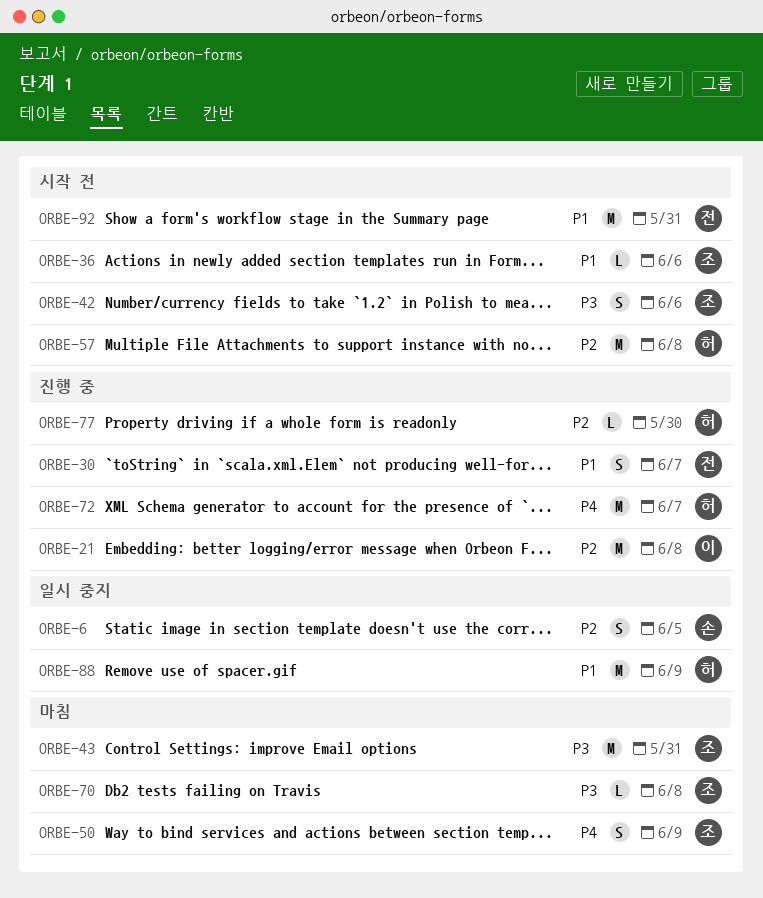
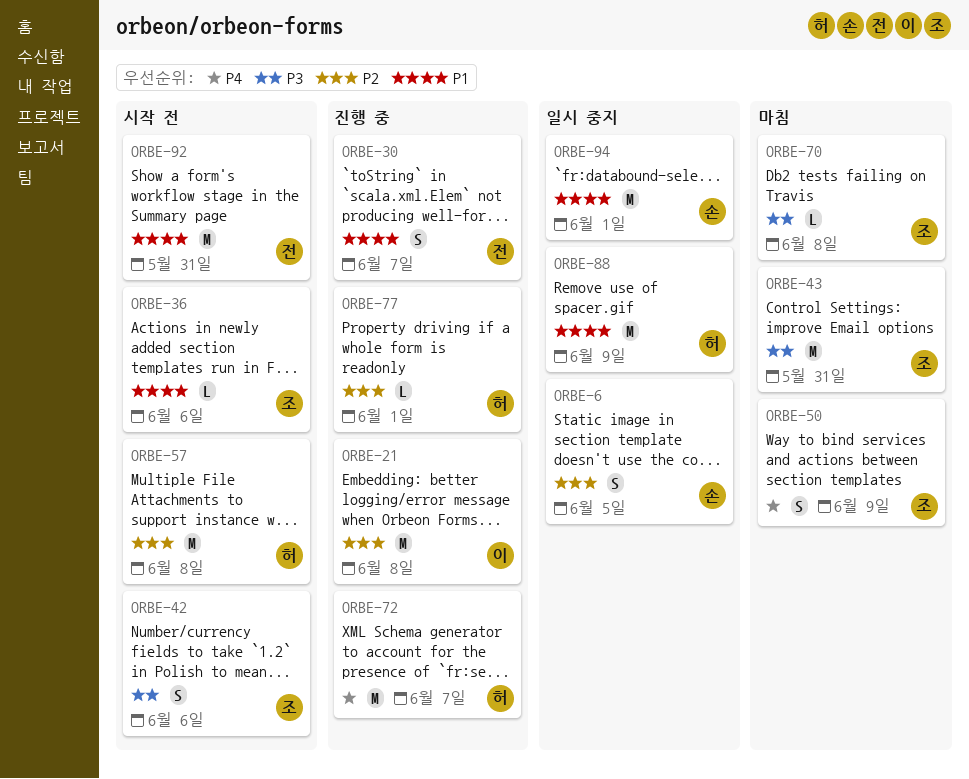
ORBE-77, due: May 30 -> Jun 1
ORBE-94: none -> present

